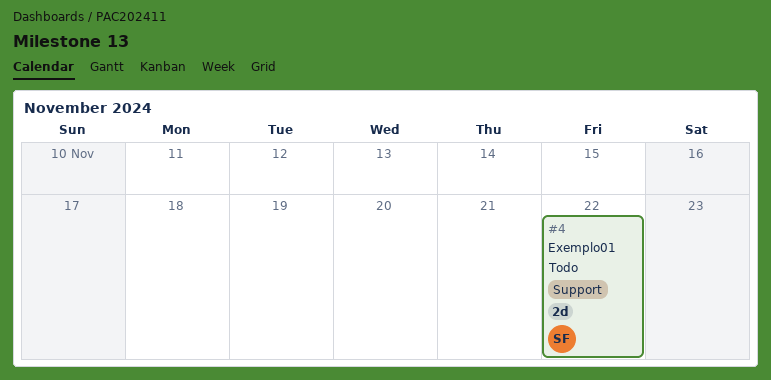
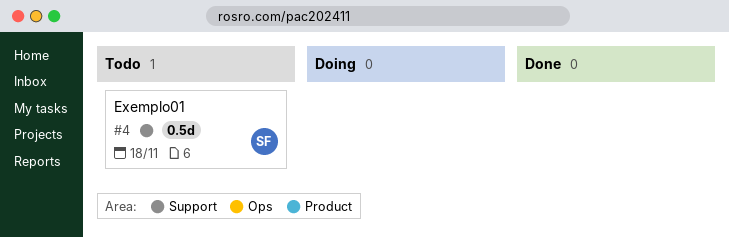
#4, estimate: 2d -> 0.5d
#4, due: Nov 22 -> Nov 18

